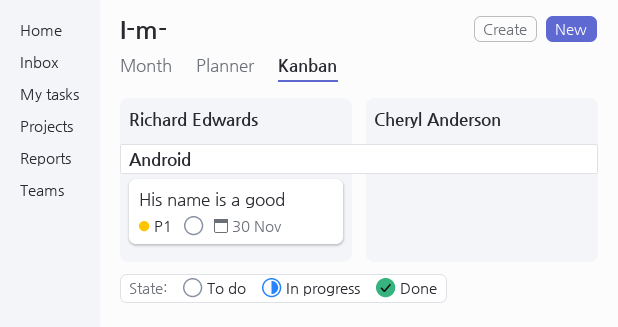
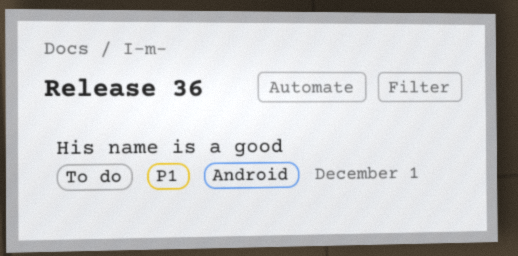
His name is a good, due: Nov 30 -> Dec 1

